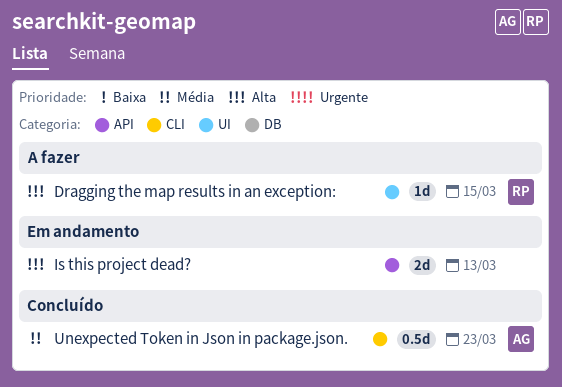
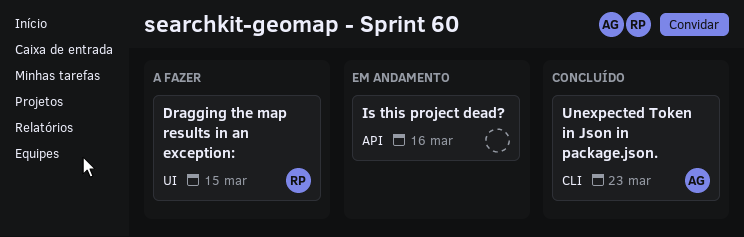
Is this project dead?, due: Mar 13 -> Mar 16

